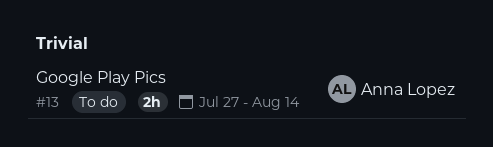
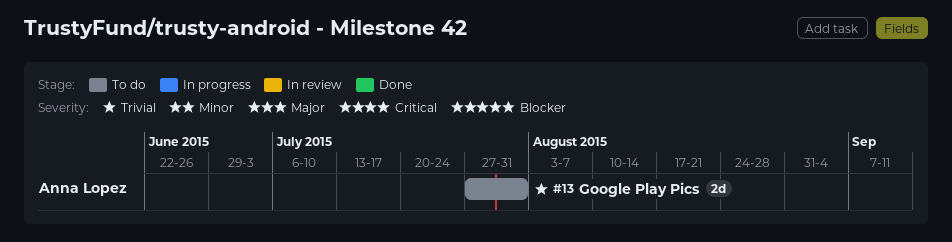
#13, estimate: 2h -> 2d
#13, due: Aug 14 -> Jul 31

